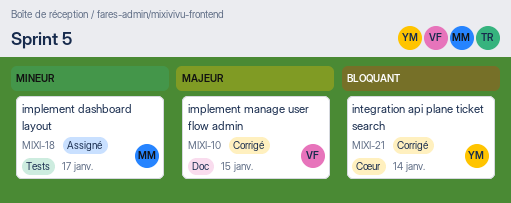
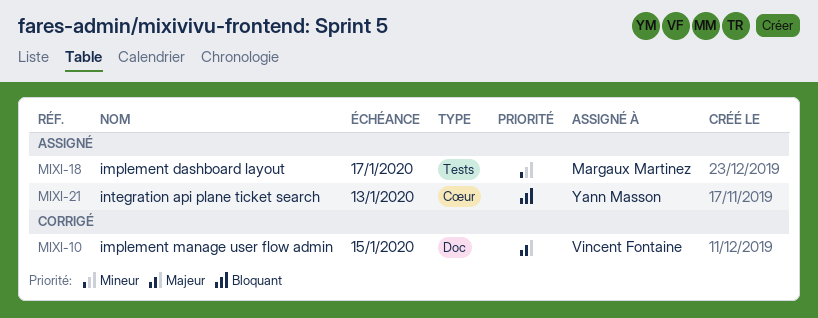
MIXI-21, status: Corrigé -> Assigné
MIXI-21, due: Jan 14 -> Jan 13

